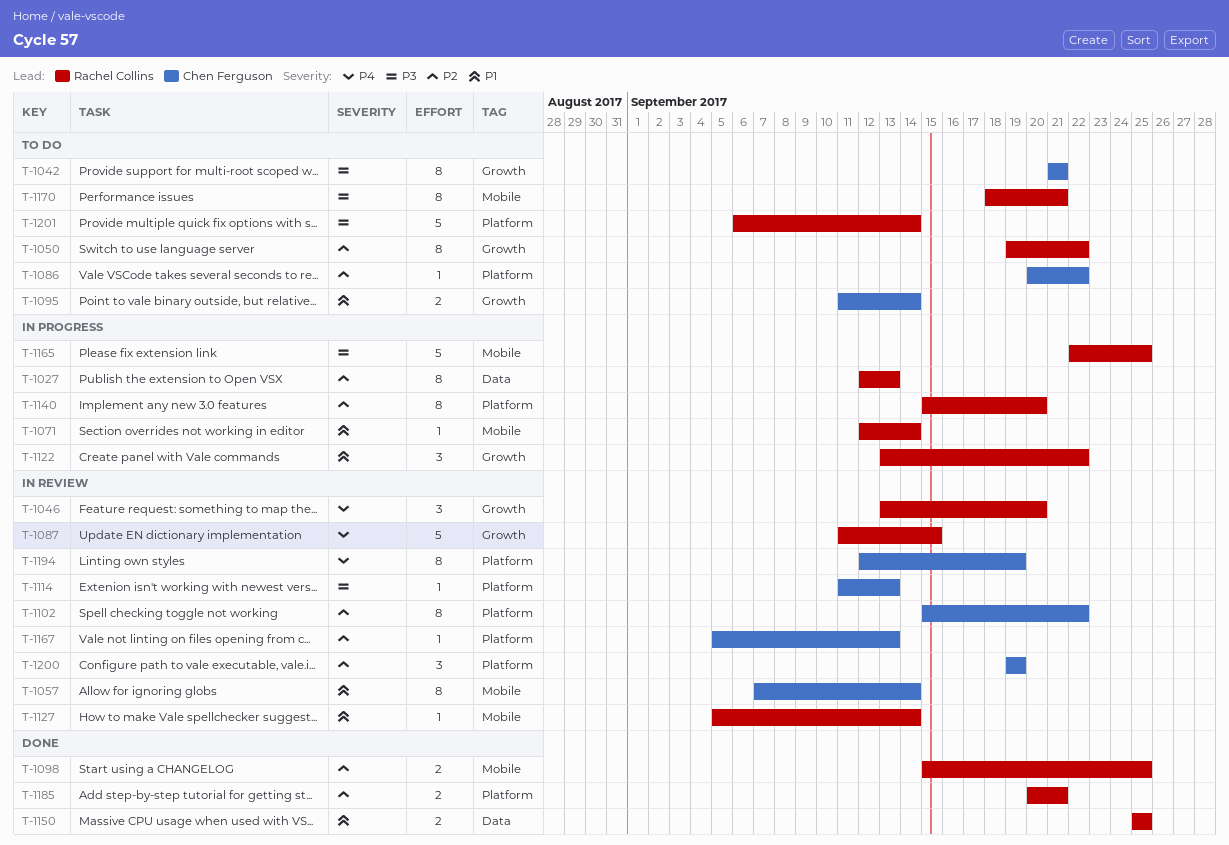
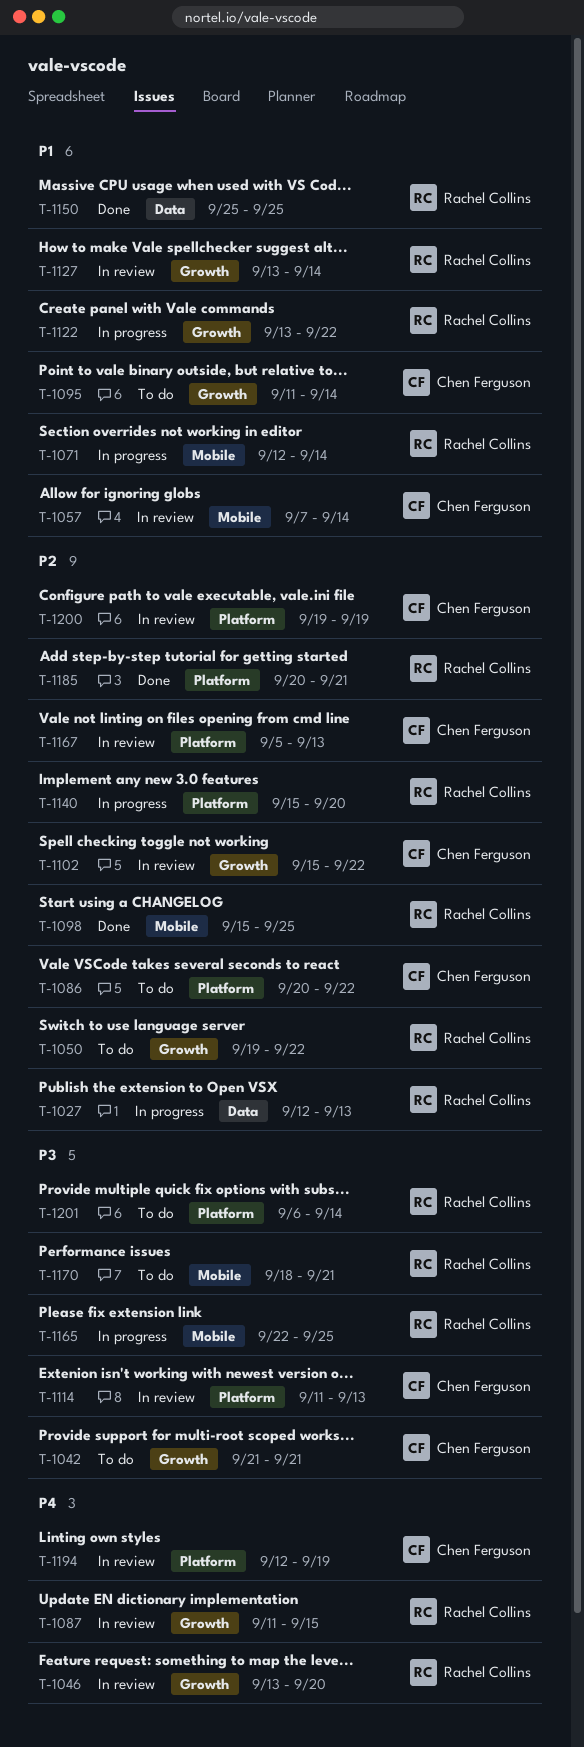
T-1102, label: Platform -> Growth
T-1127, label: Mobile -> Growth
T-1127, start: Sep 5 -> Sep 13

